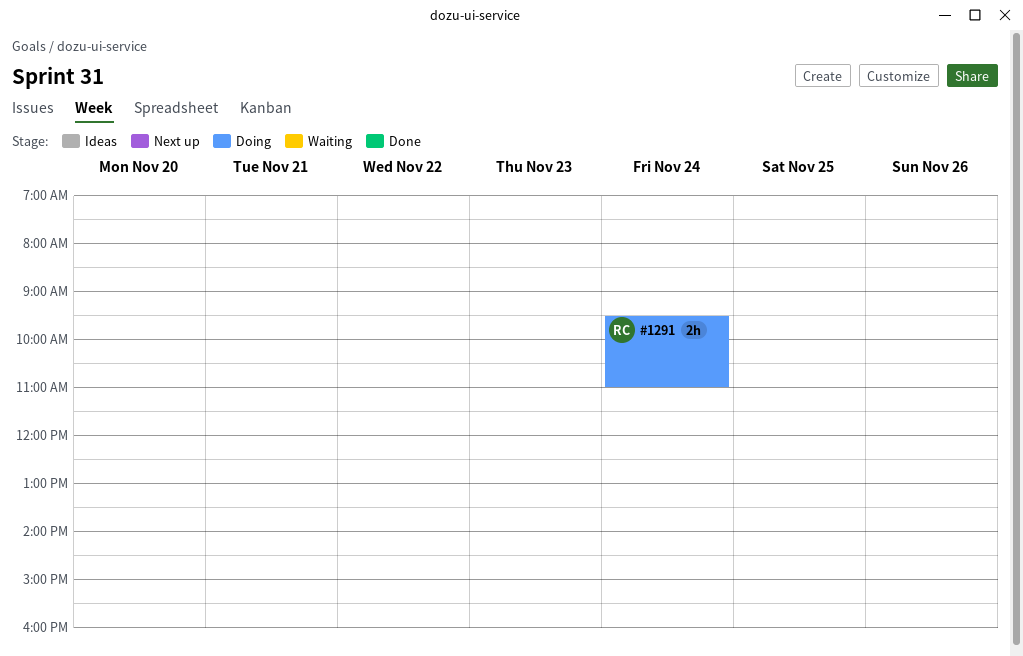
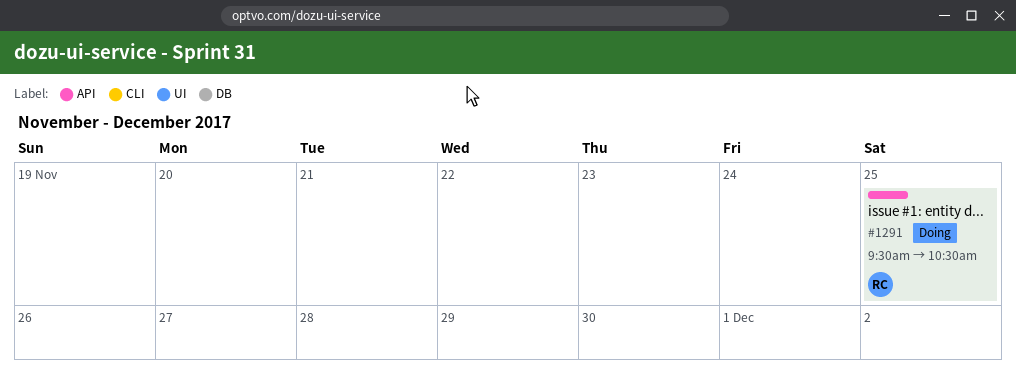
#1291, day: Nov 24 -> Nov 25
#1291, ends: 11:00 -> 10:30

